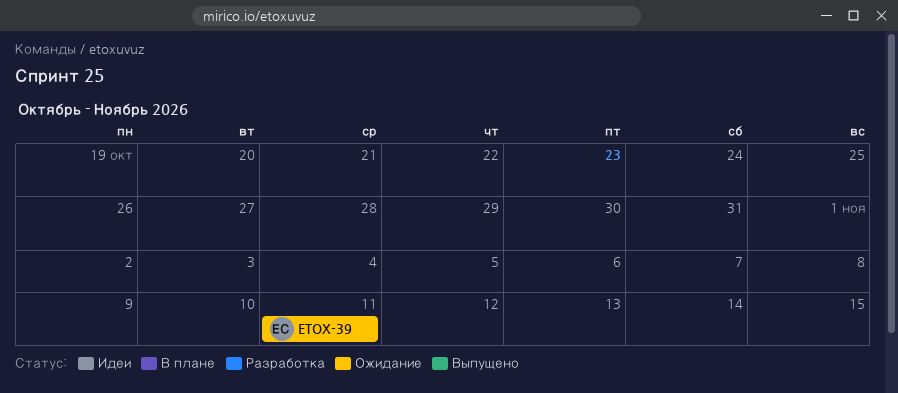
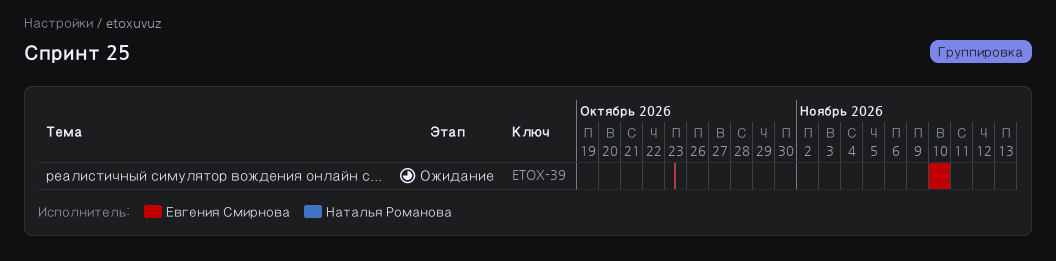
ETOX-39, start: Nov 11 -> Nov 10
ETOX-39, due: Nov 11 -> Nov 10

